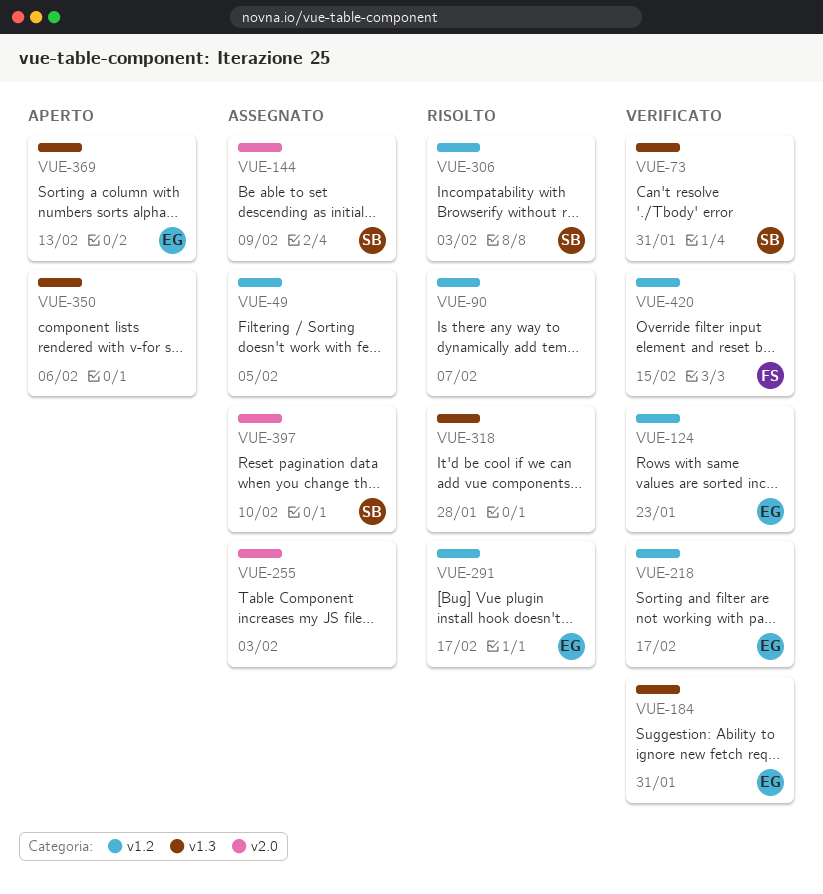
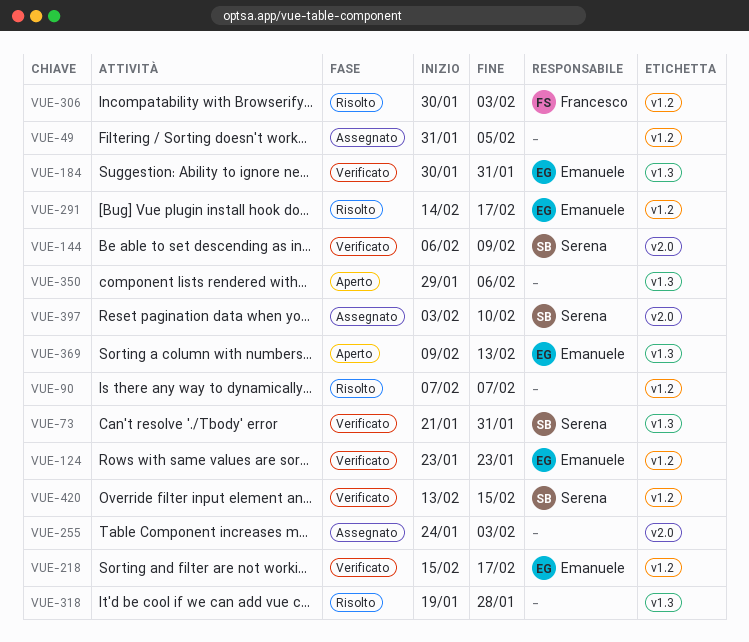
VUE-144, status: Assegnato -> Verificato
VUE-306, owner: Serena -> Francesco
VUE-420, owner: Francesco -> Serena

